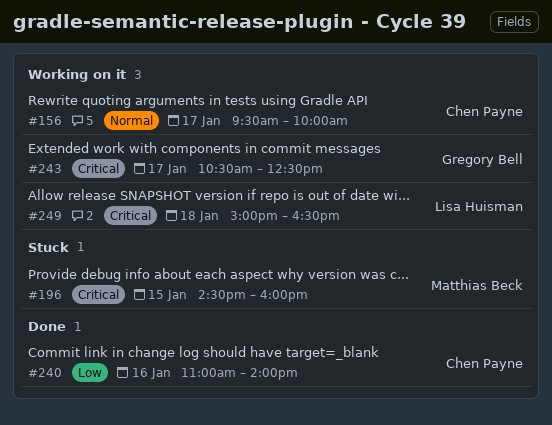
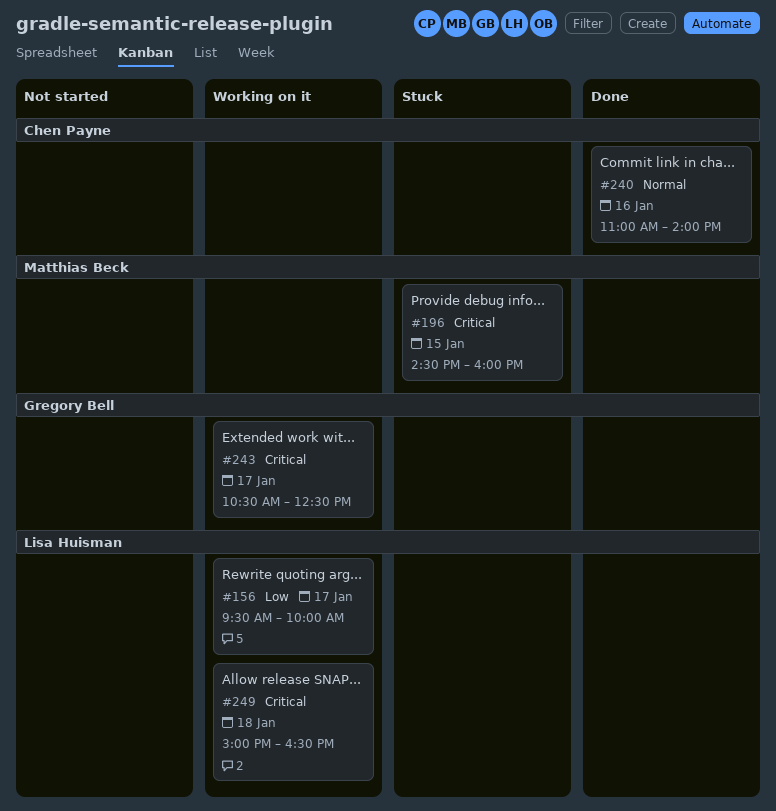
#156, owner: Chen Payne -> Lisa Huisman
#156, priority: Normal -> Low
#240, priority: Low -> Normal

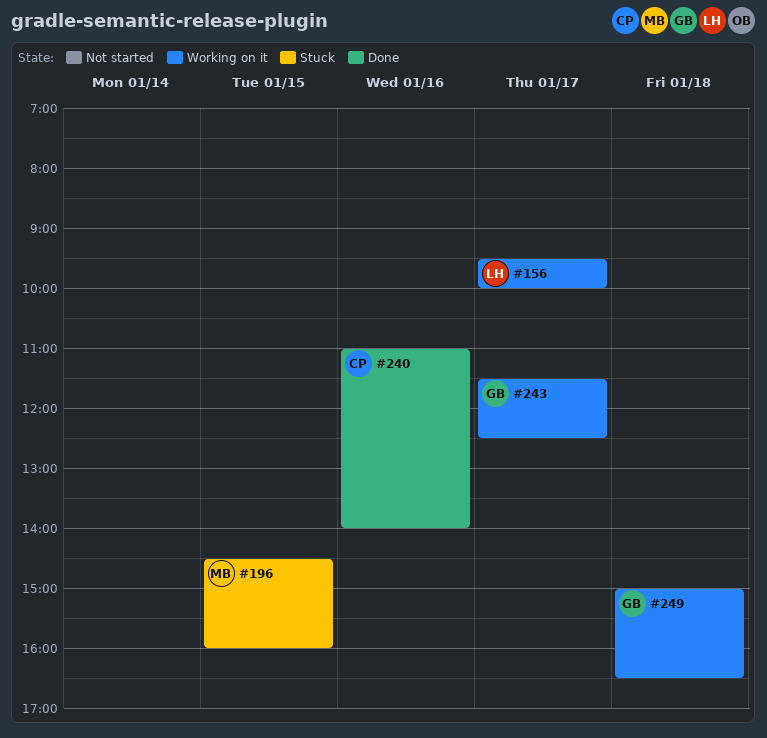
#243, begins: 10:30 -> 11:30
#249, owner: Lisa Huisman -> Gregory Bell

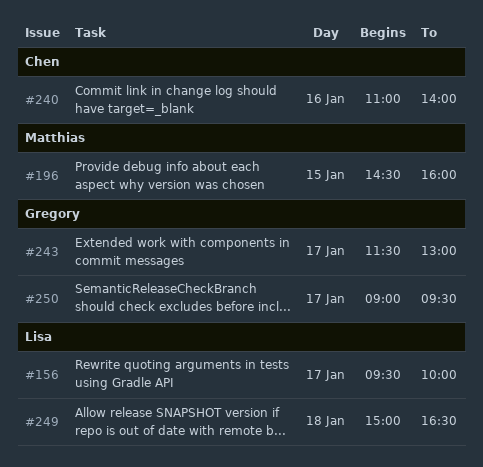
#243, ends: 12:30 -> 13:00
#249, owner: Gregory -> Lisa
#250: none -> present

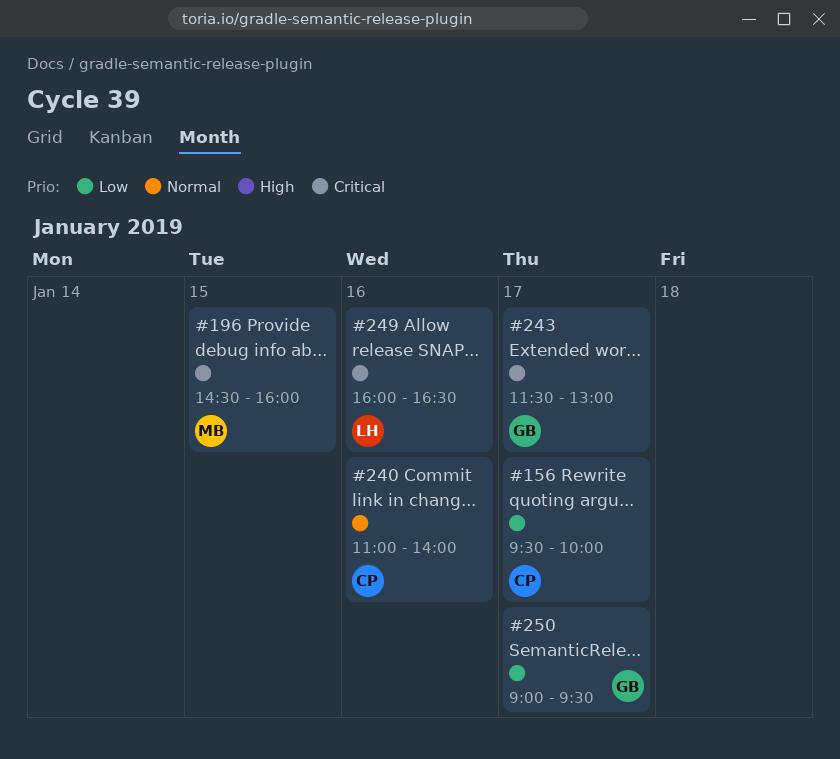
#156, owner: Lisa -> Chen
#249, day: Jan 18 -> Jan 16
#249, begins: 15:00 -> 16:00

